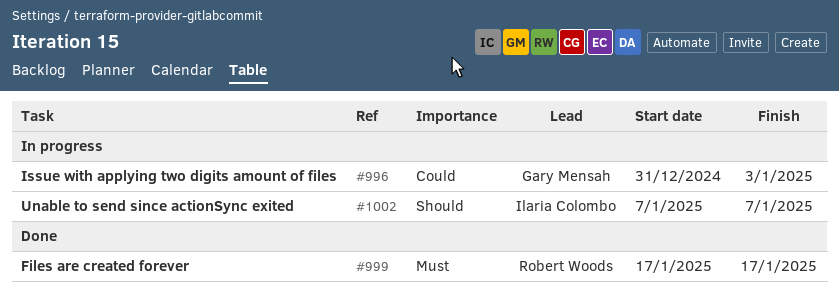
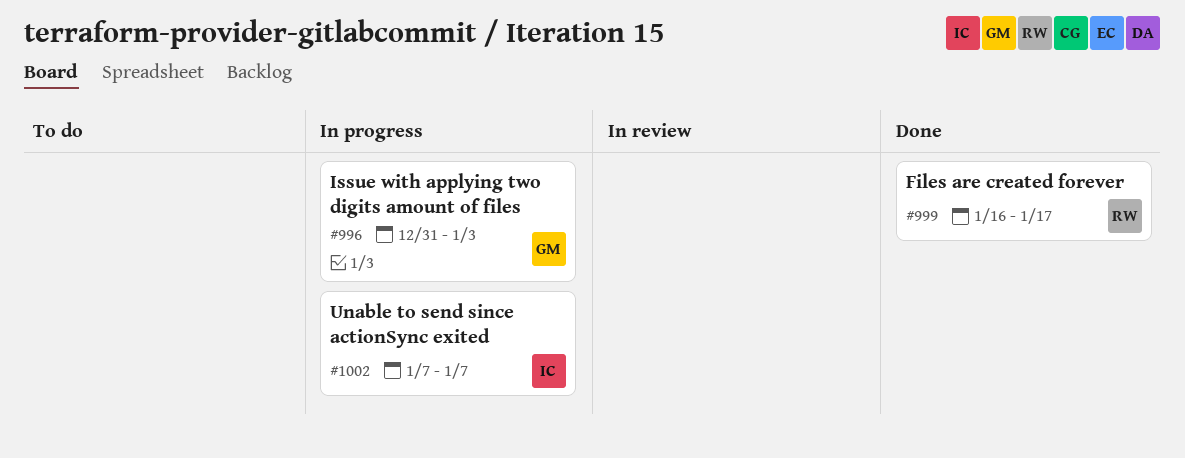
#999, start: Jan 17 -> Jan 16

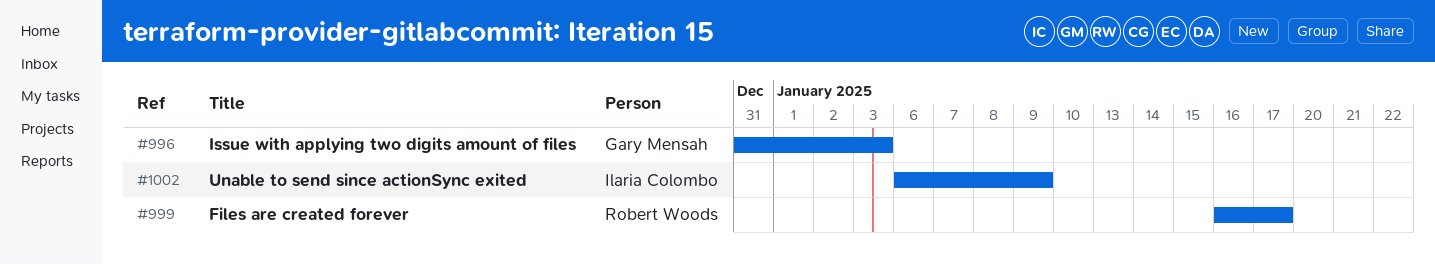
#1002, start: Jan 7 -> Jan 6
#1002, due: Jan 7 -> Jan 9

